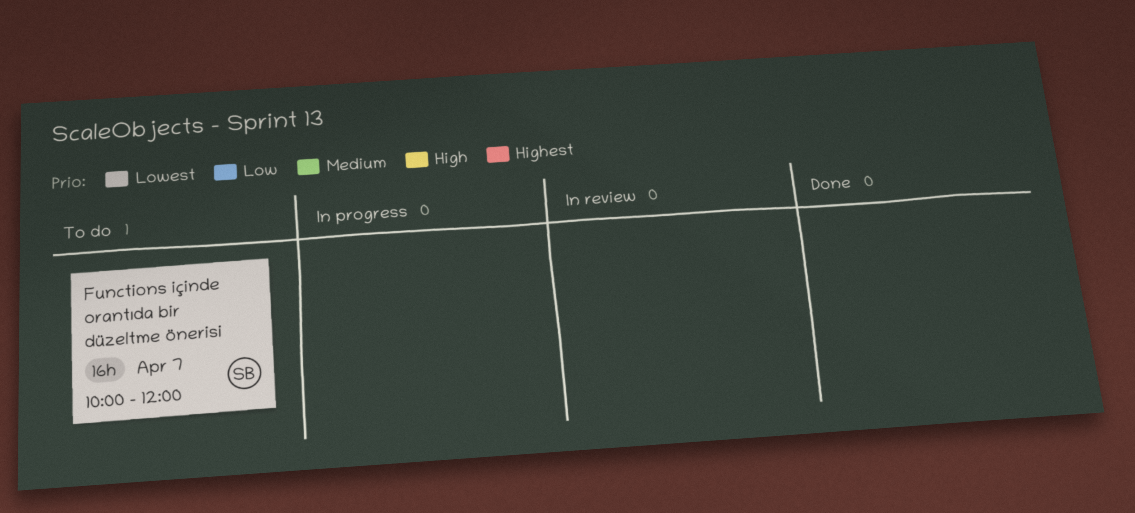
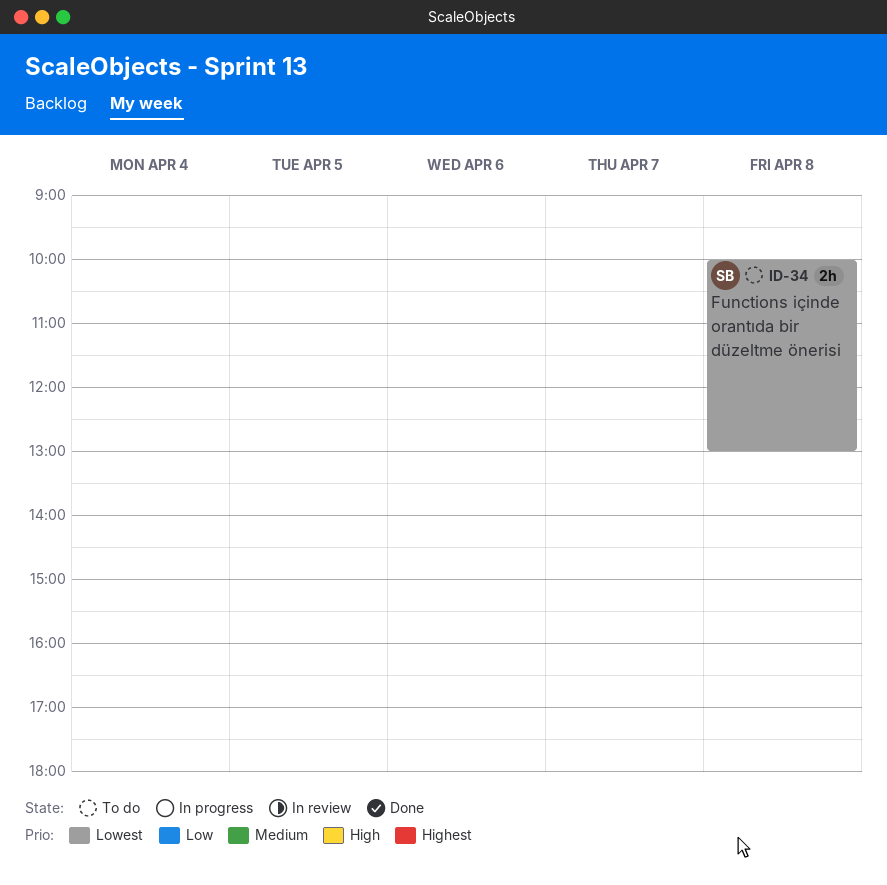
Functions içinde orantıda bir düzeltme önerisi, estimate: 16h -> 2h
Functions içinde orantıda bir düzeltme önerisi, day: Apr 7 -> Apr 8
Functions içinde orantıda bir düzeltme önerisi, ends: 12:00 -> 13:00

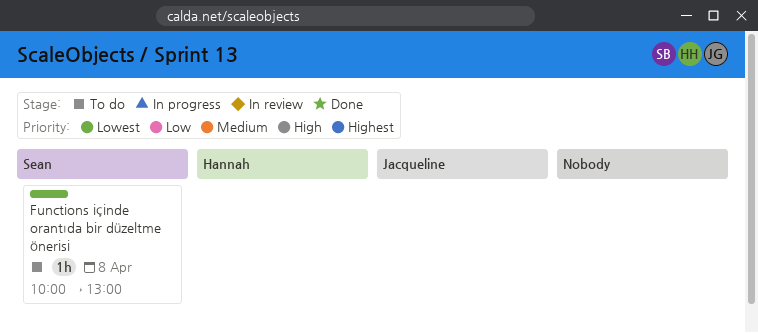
Functions içinde orantıda bir düzeltme önerisi, estimate: 2h -> 1h

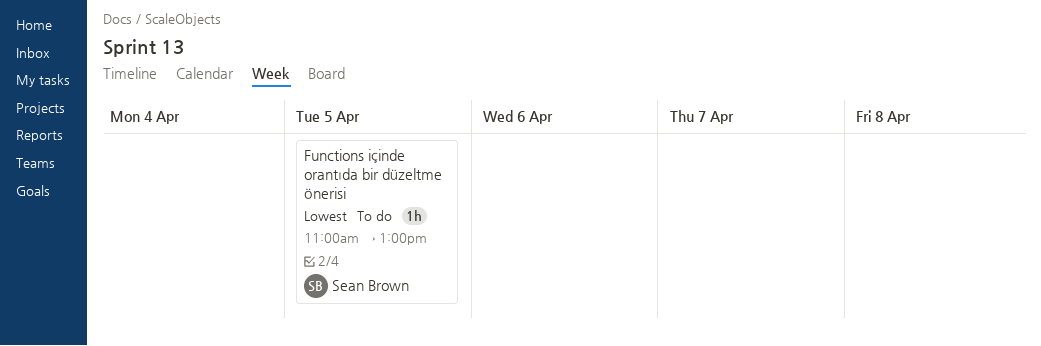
Functions içinde orantıda bir düzeltme önerisi, day: Apr 8 -> Apr 5
Functions içinde orantıda bir düzeltme önerisi, begins: 10:00 -> 11:00

